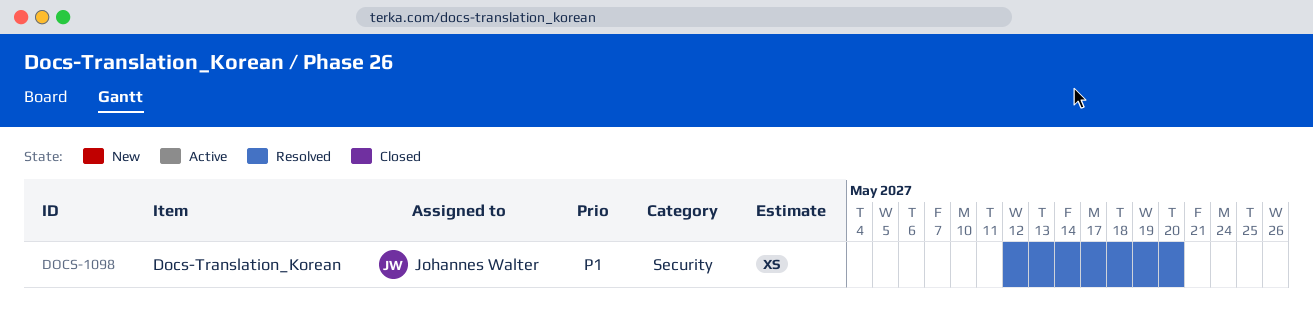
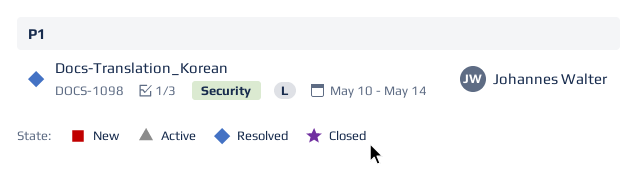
DOCS-1098, estimate: XS -> L
DOCS-1098, start: May 12 -> May 10
DOCS-1098, due: May 20 -> May 14

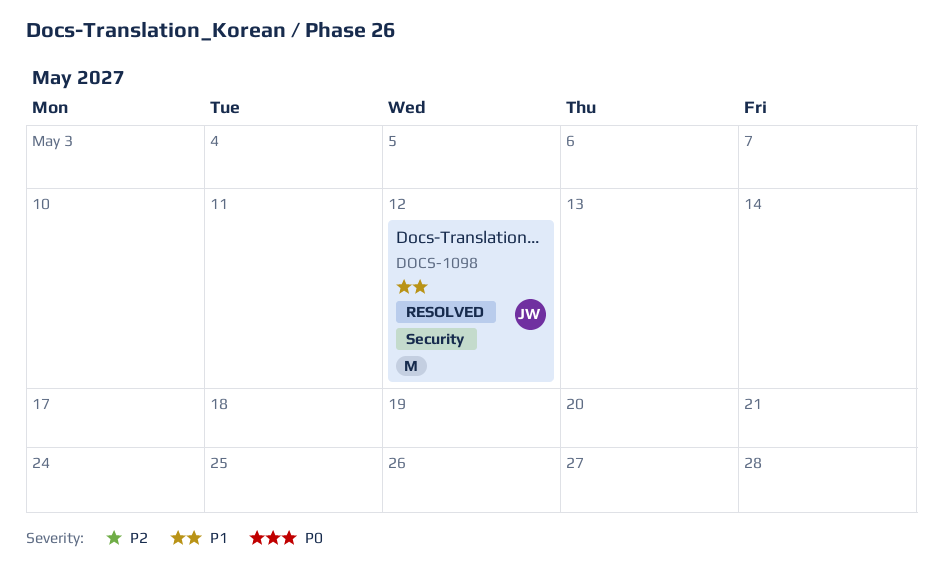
DOCS-1098, estimate: L -> M
DOCS-1098, due: May 14 -> May 12

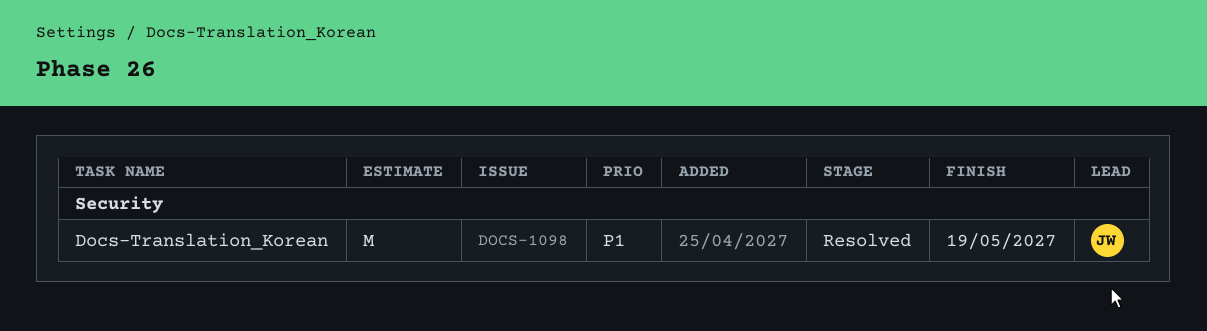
DOCS-1098, due: May 12 -> May 19

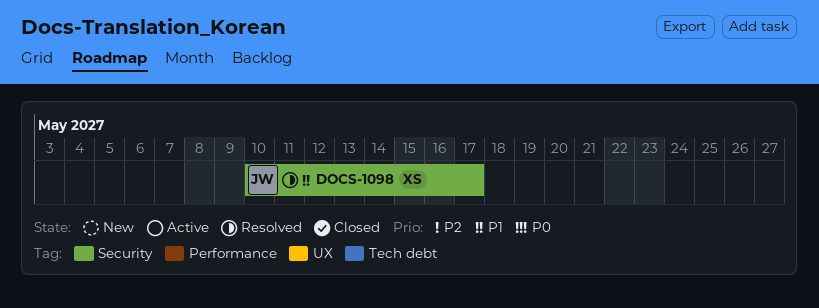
DOCS-1098, estimate: M -> XS
DOCS-1098, due: May 19 -> May 17

